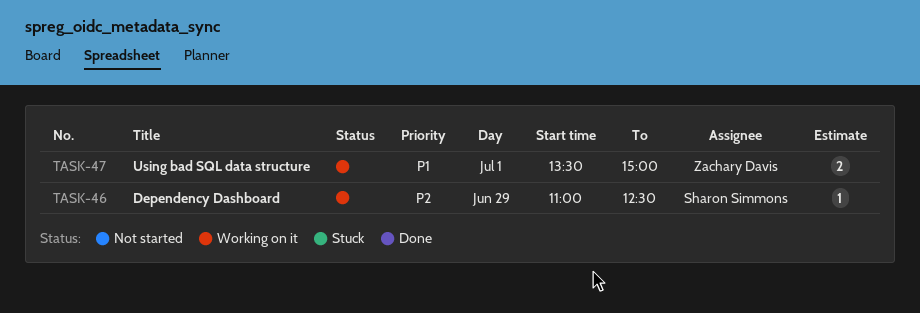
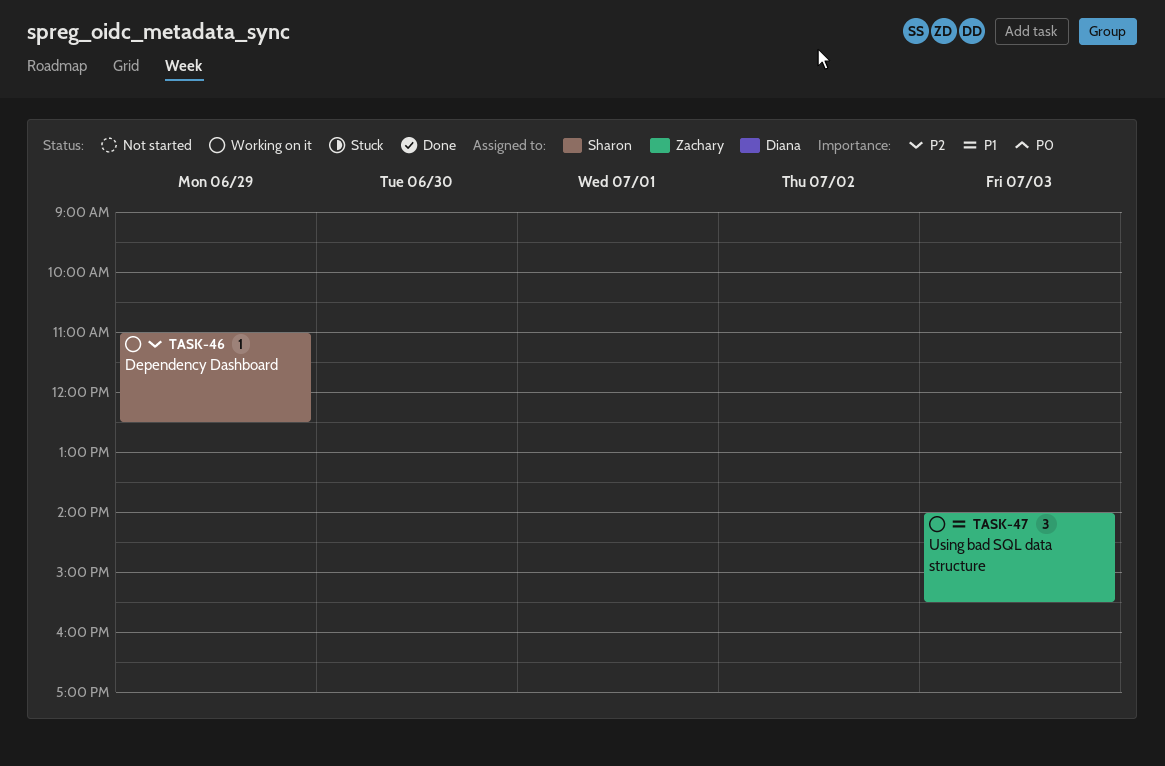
TASK-47, estimate: 2 -> 3
TASK-47, day: Jul 1 -> Jul 3
TASK-47, begins: 13:30 -> 14:00
TASK-47, ends: 15:00 -> 15:30

